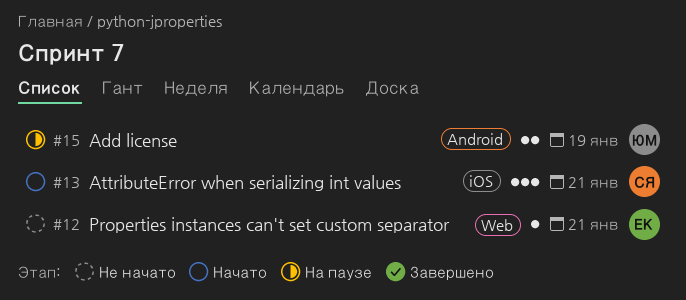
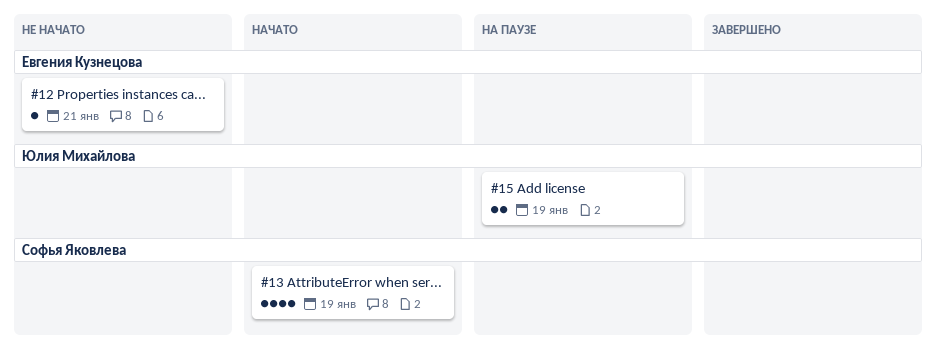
#13, estimate: 3 -> 4
#13, due: Jan 21 -> Jan 19

